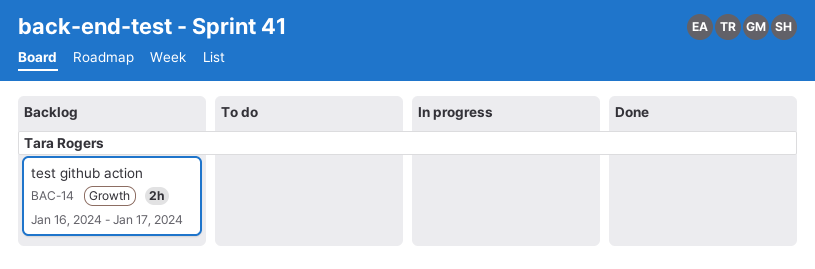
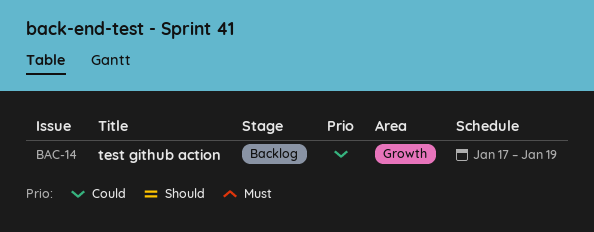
BAC-14, start: Jan 16 -> Jan 17
BAC-14, due: Jan 17 -> Jan 19

